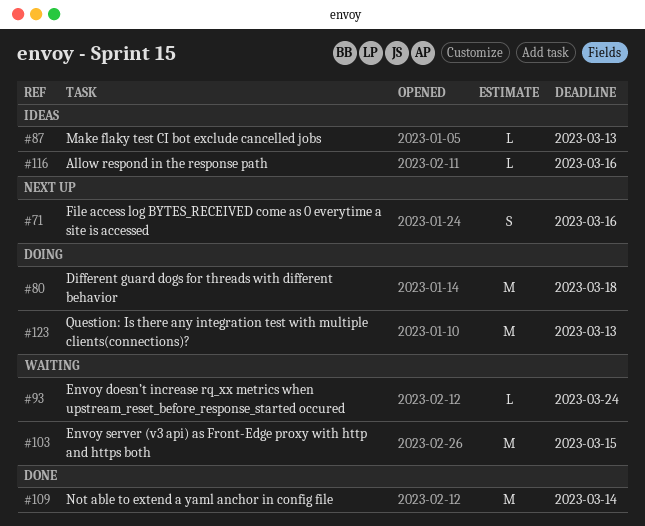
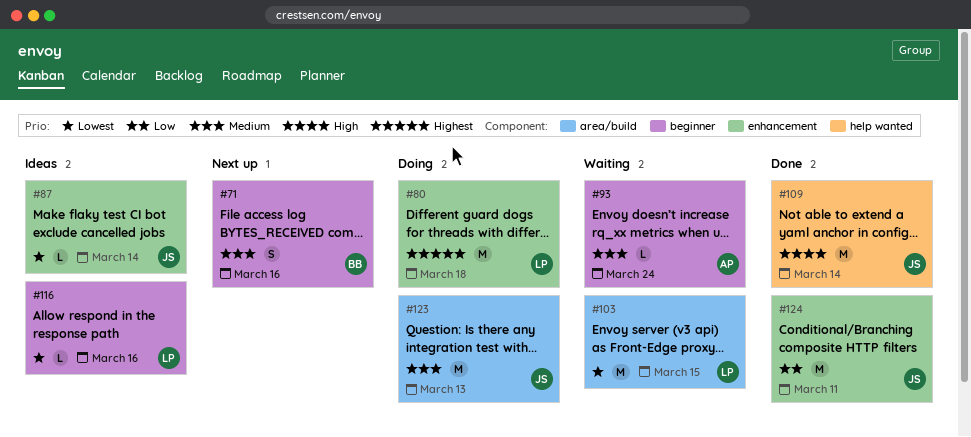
#87, due: Mar 13 -> Mar 14
#124: none -> present

